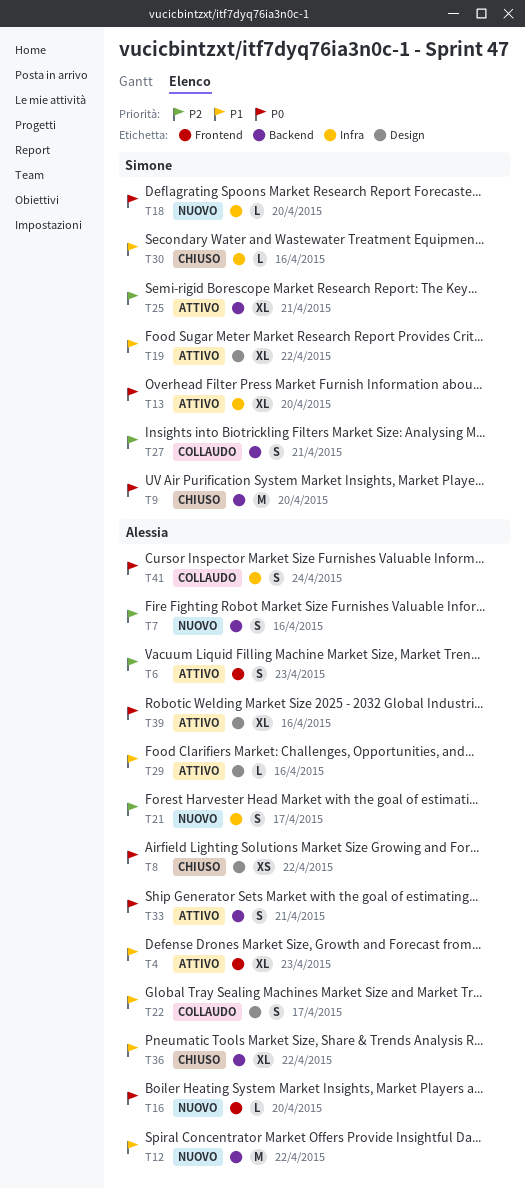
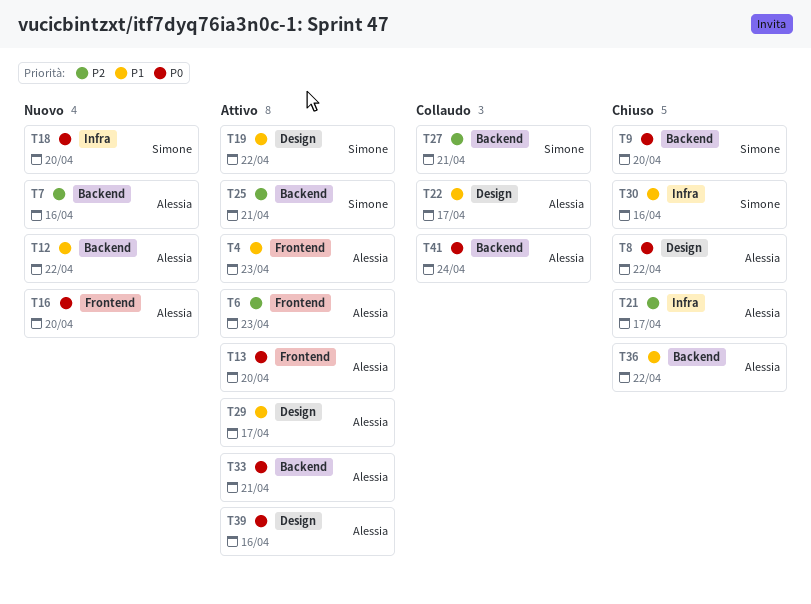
T13, owner: Simone -> Alessia
T13, label: Infra -> Frontend
T21, status: Nuovo -> Chiuso
T29, due: Apr 16 -> Apr 17
T41, label: Infra -> Backend

